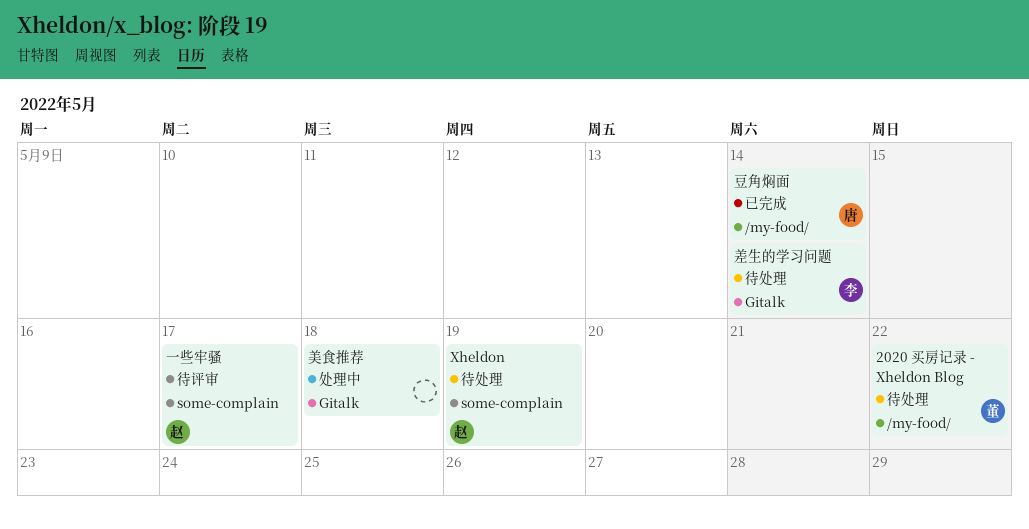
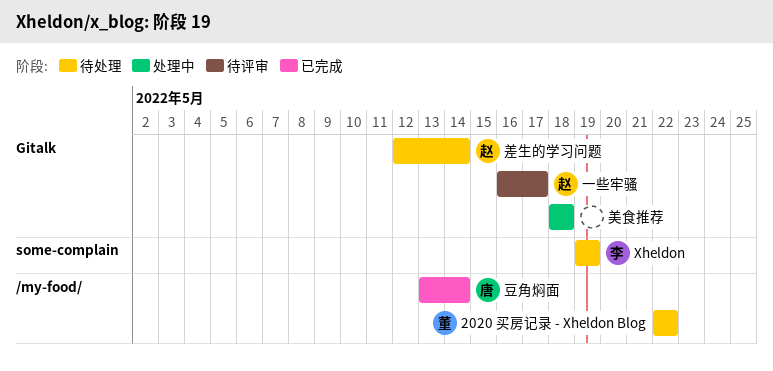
Xheldon, owner: 赵 -> 李
一些牢骚, label: some-complain -> Gitalk
差生的学习问题, owner: 李 -> 赵

